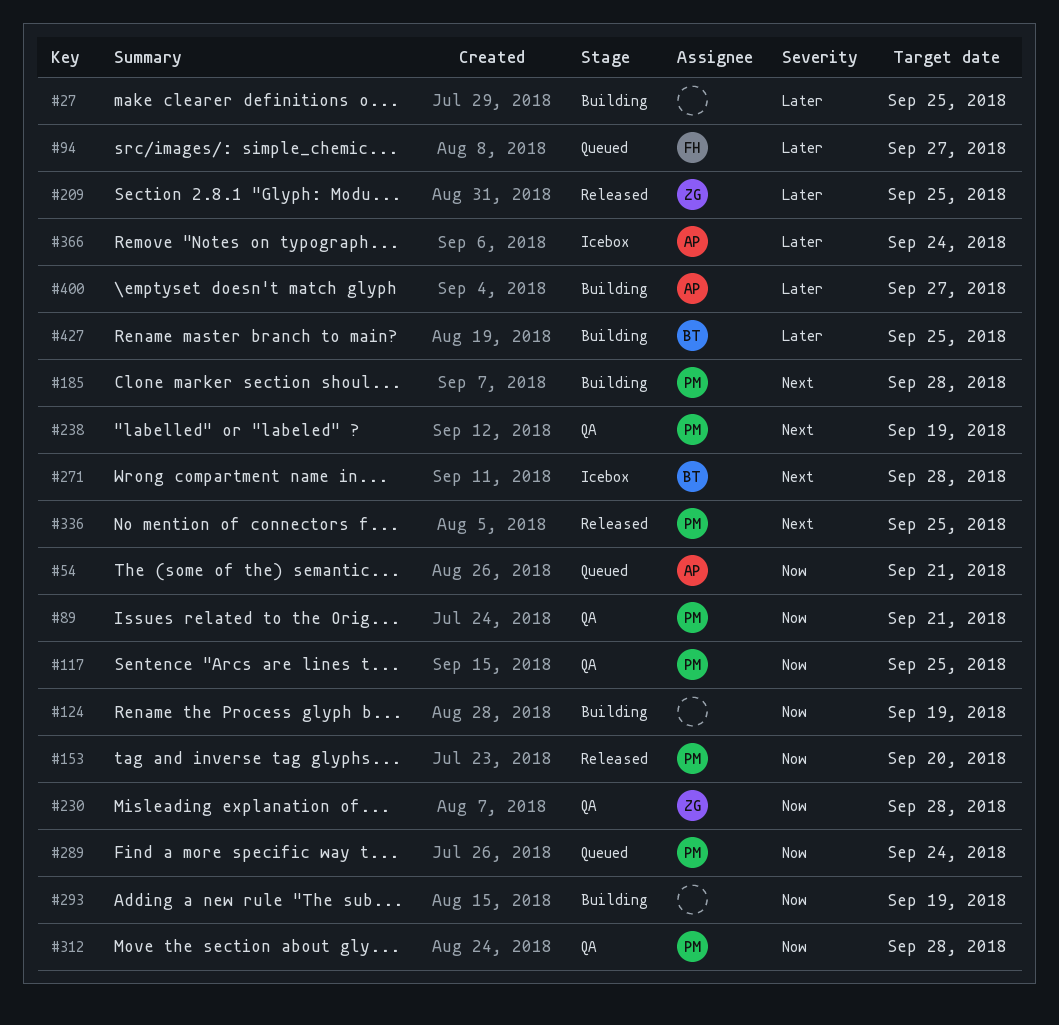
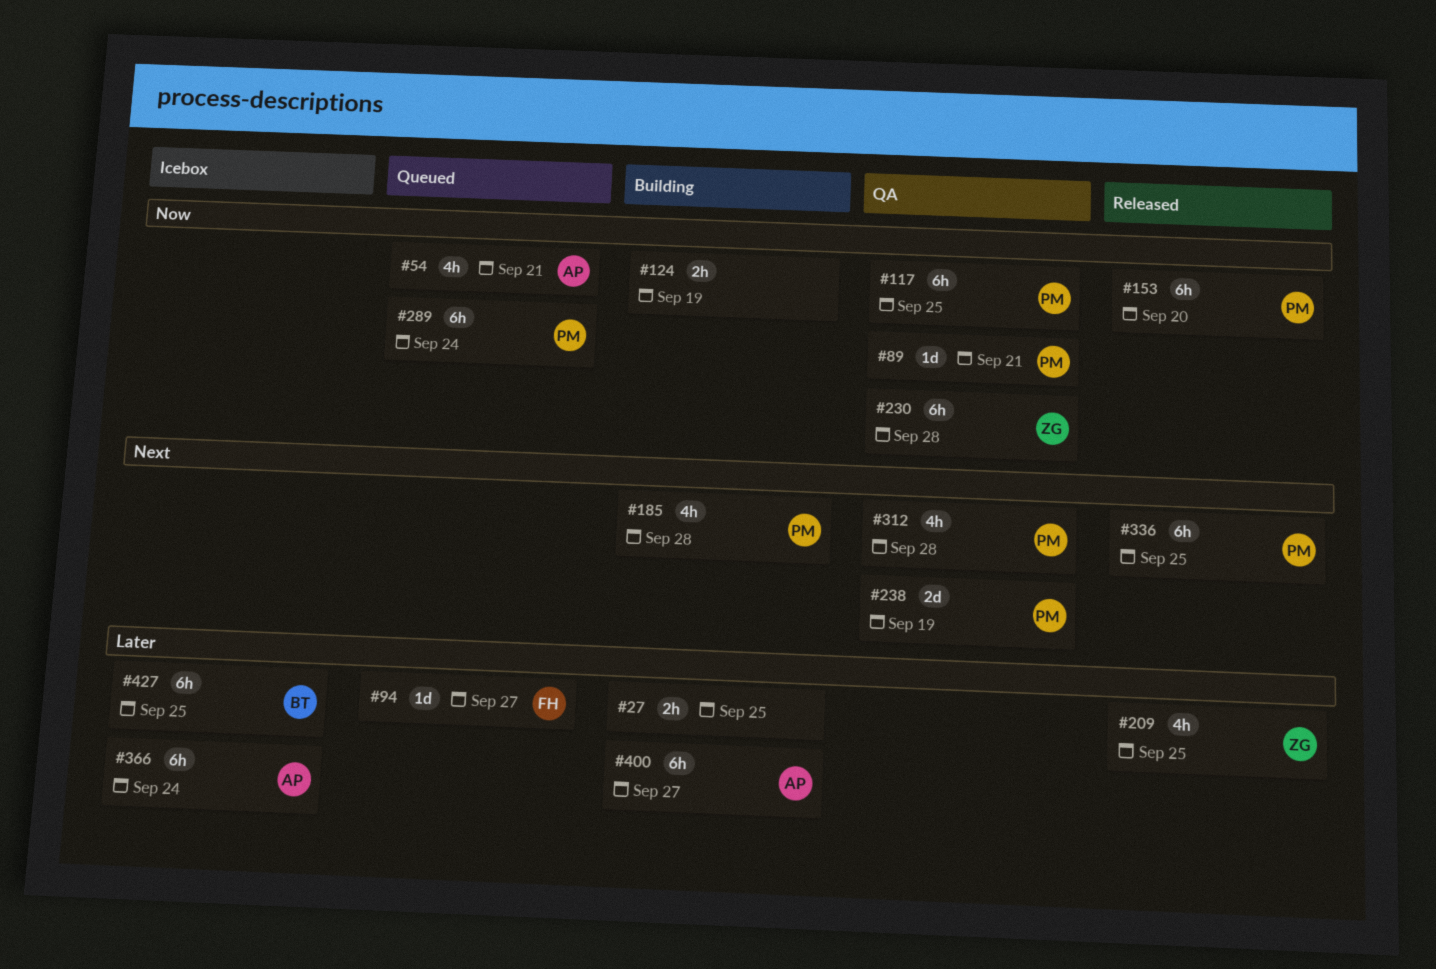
#271: present -> none
#293: present -> none
#312, priority: Now -> Next
#427, status: Building -> Icebox

